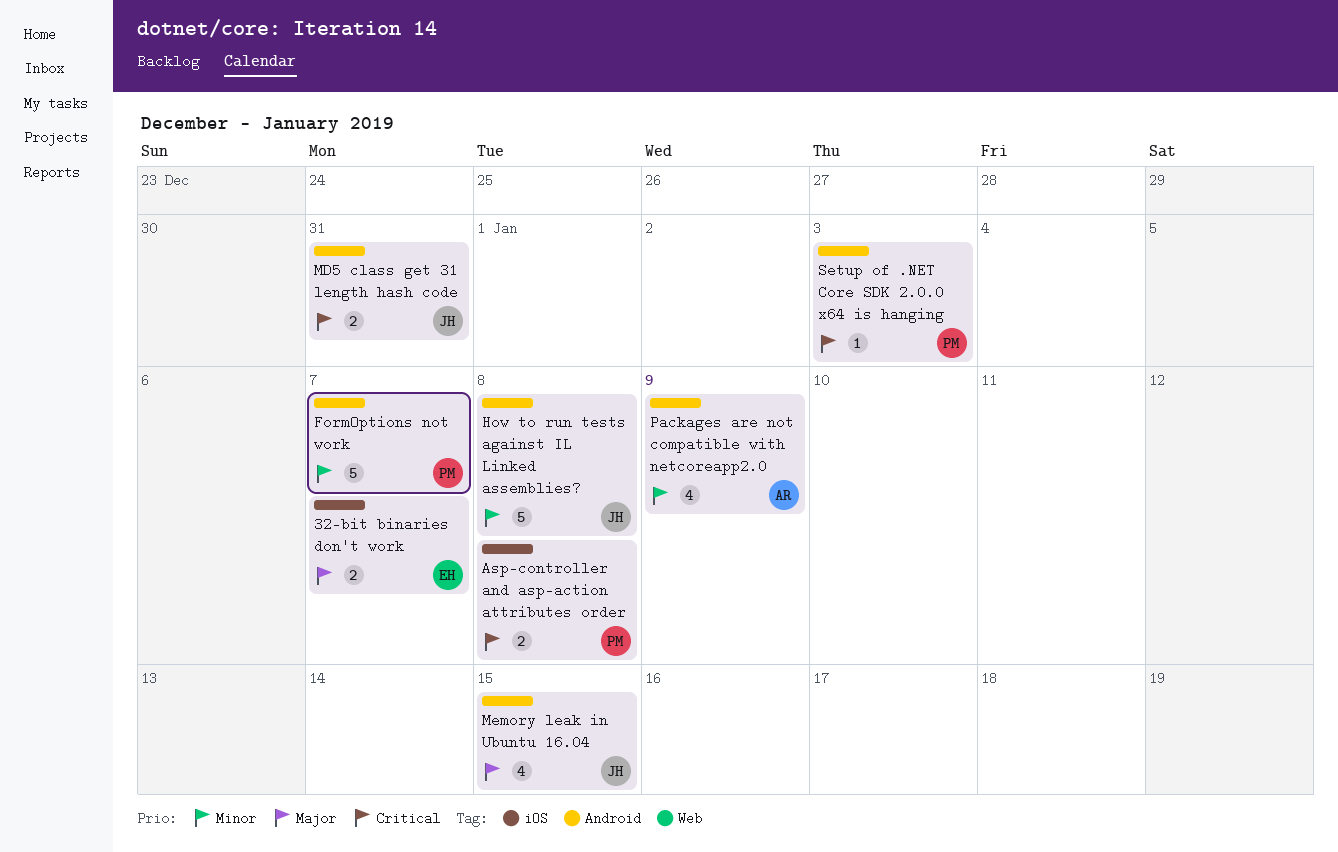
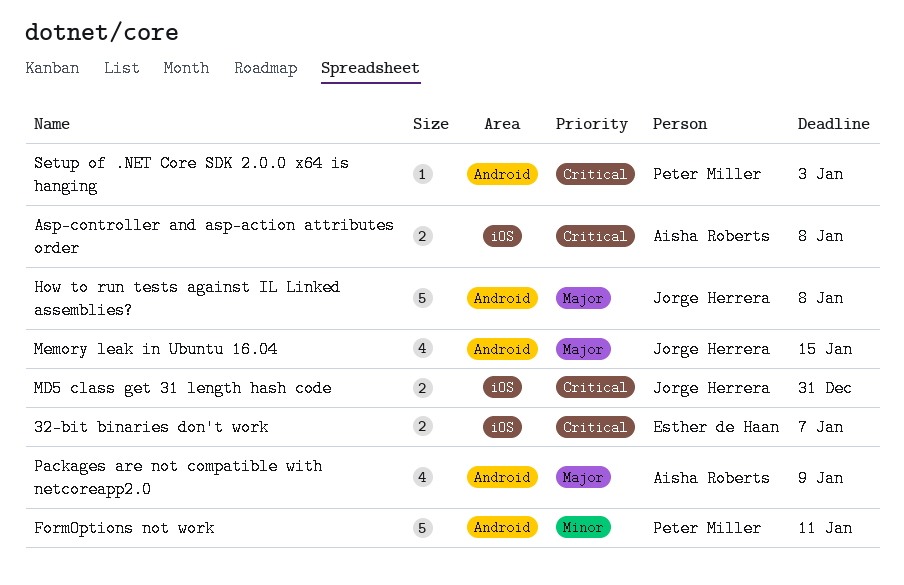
32-bit binaries don't work, priority: Major -> Critical
Asp-controller and asp-action attributes order, owner: Peter Miller -> Aisha Roberts
FormOptions not work, due: Jan 7 -> Jan 11
How to run tests against IL Linked assemblies?, priority: Minor -> Major
MD5 class get 31 length hash code, label: Android -> iOS
Packages are not compatible with netcoreapp2.0, priority: Minor -> Major

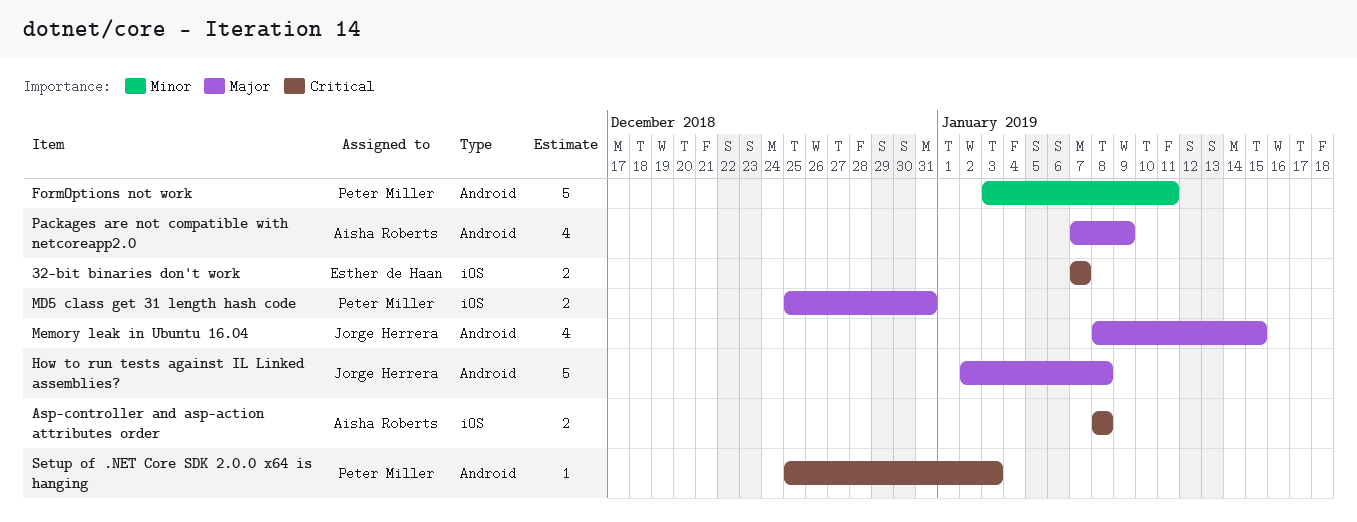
MD5 class get 31 length hash code, owner: Jorge Herrera -> Peter Miller
MD5 class get 31 length hash code, priority: Critical -> Major

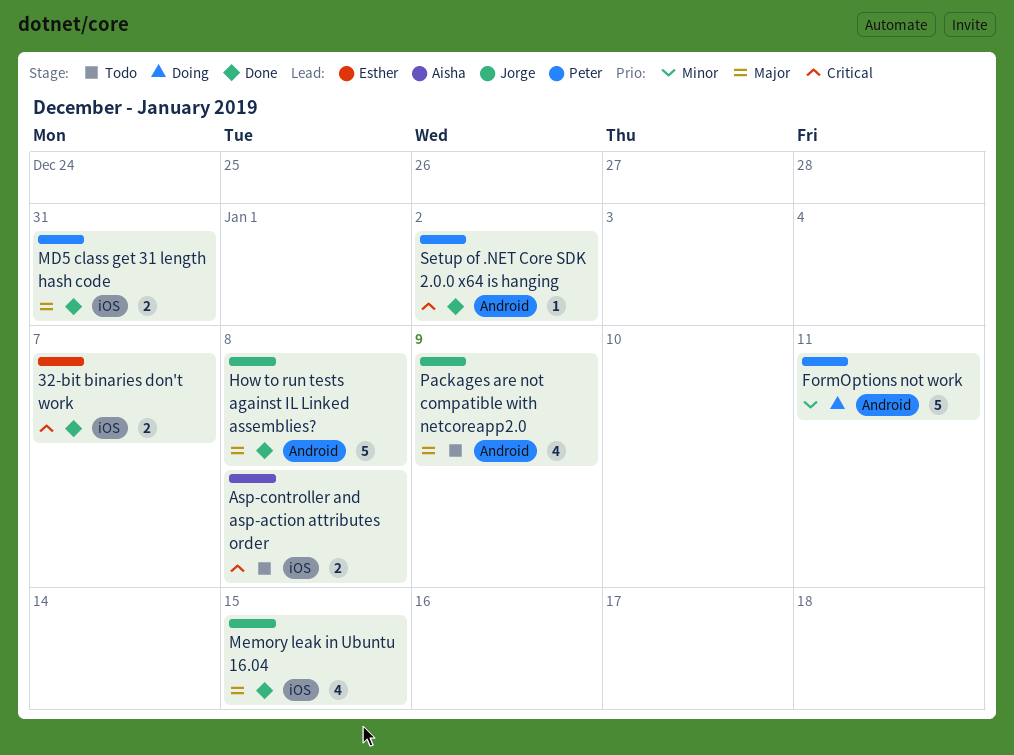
Memory leak in Ubuntu 16.04, label: Android -> iOS
Packages are not compatible with netcoreapp2.0, owner: Aisha Roberts -> Jorge Herrera
Setup of .NET Core SDK 2.0.0 x64 is hanging, due: Jan 3 -> Jan 2

